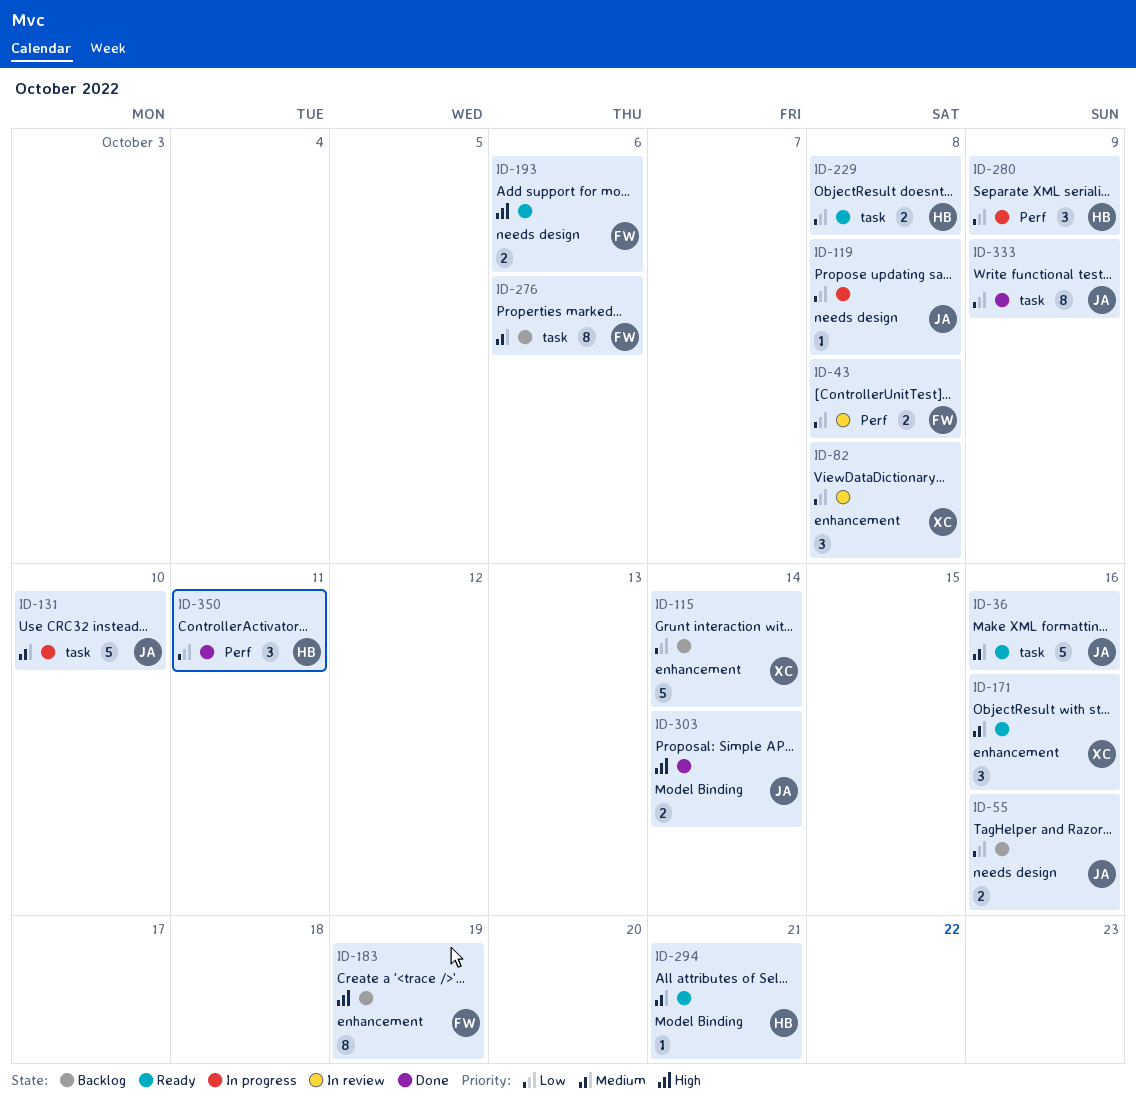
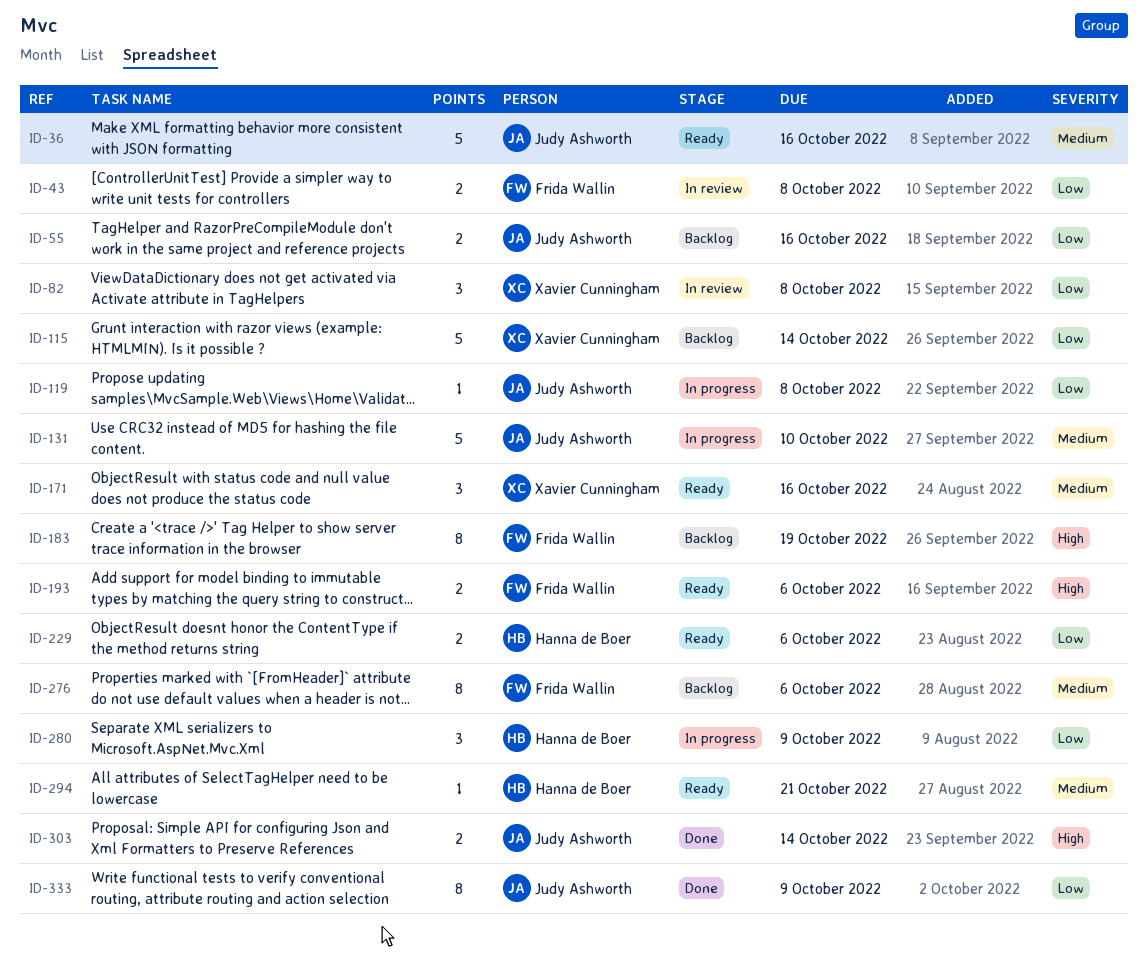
ID-229, due: Oct 8 -> Oct 6
ID-350: present -> none

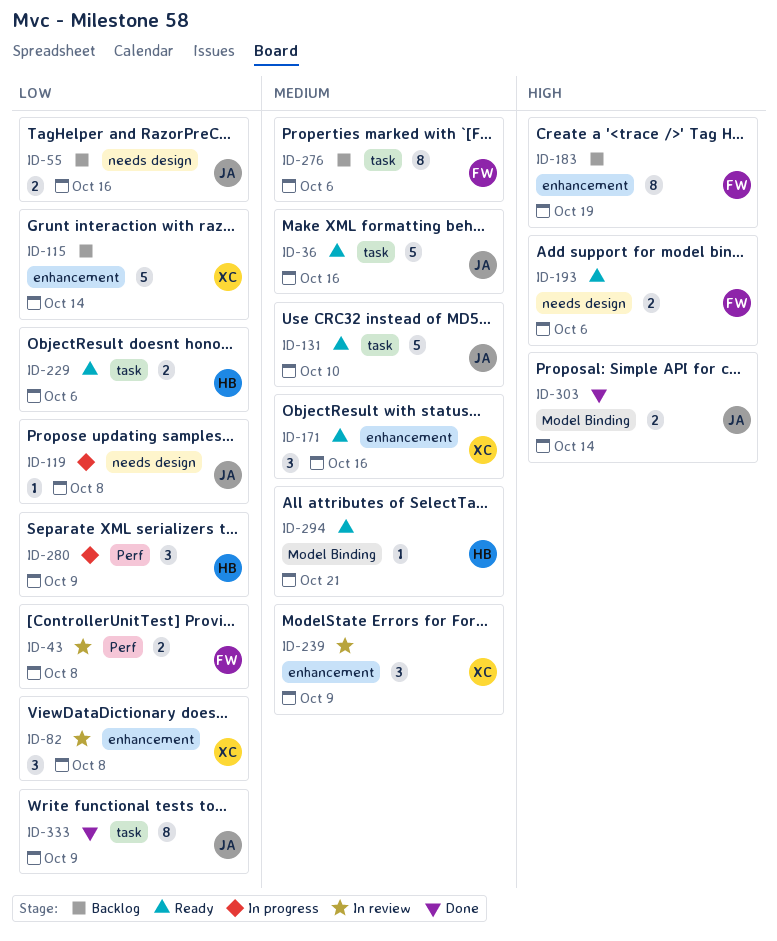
ID-131, status: In progress -> Ready
ID-239: none -> present

